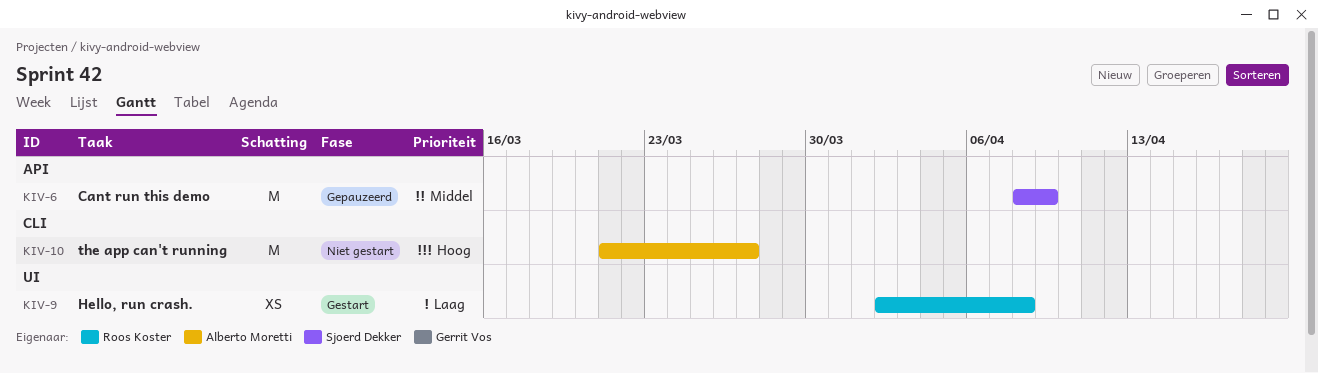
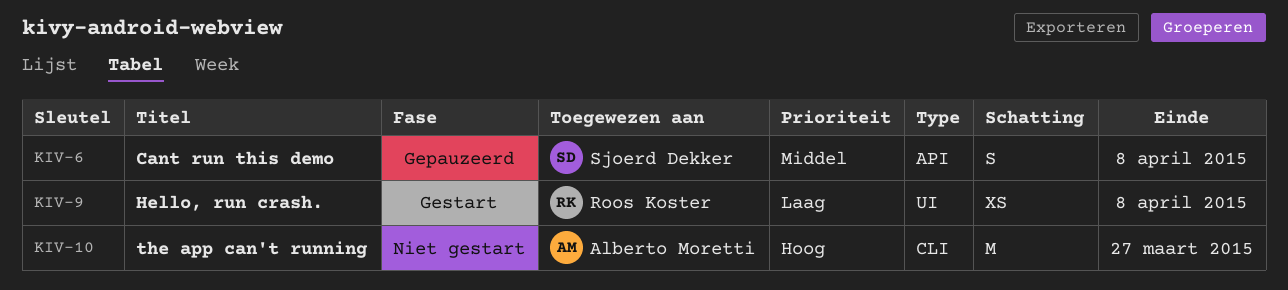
KIV-6, estimate: M -> S
KIV-6, due: Apr 9 -> Apr 8

